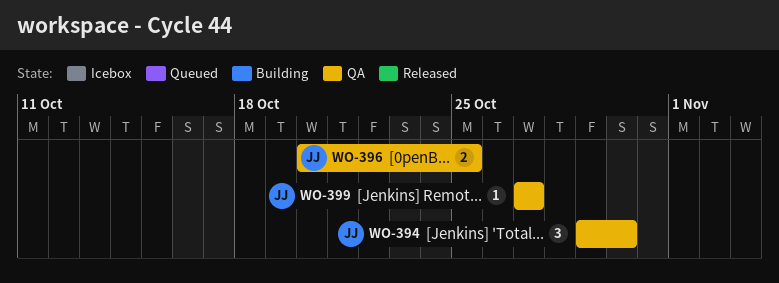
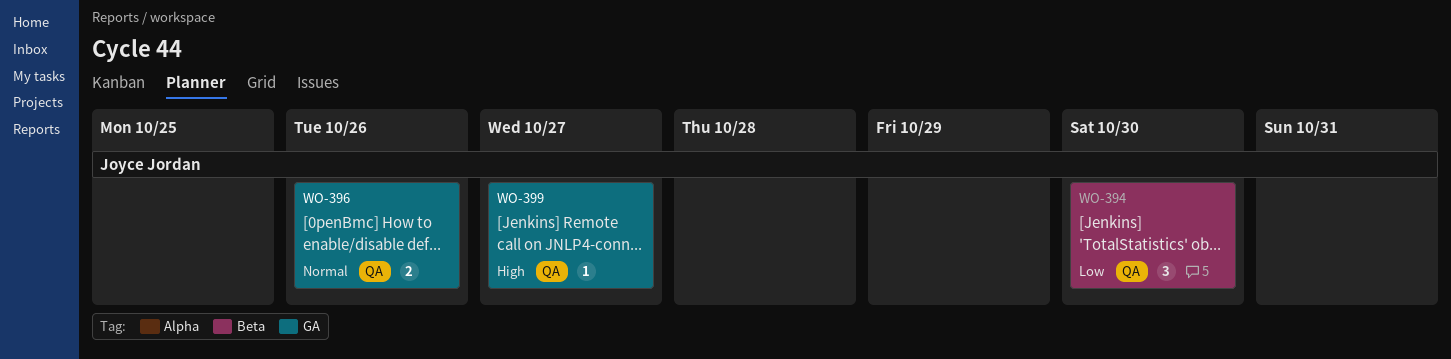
WO-396, due: Oct 25 -> Oct 26

